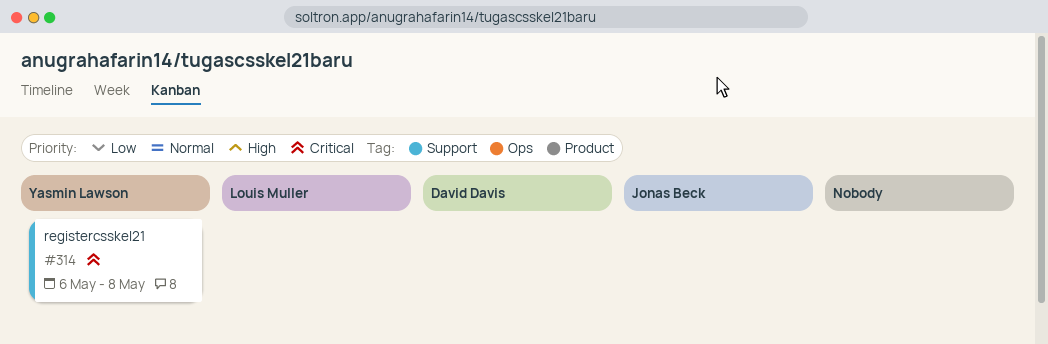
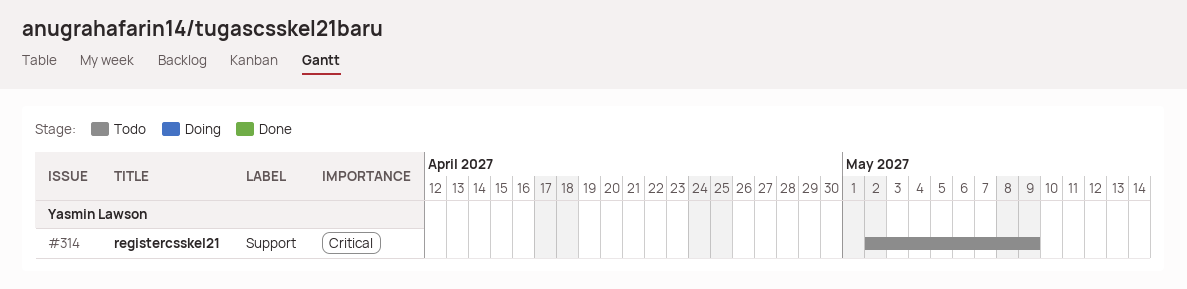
#314, start: May 6 -> May 2
#314, due: May 8 -> May 9

